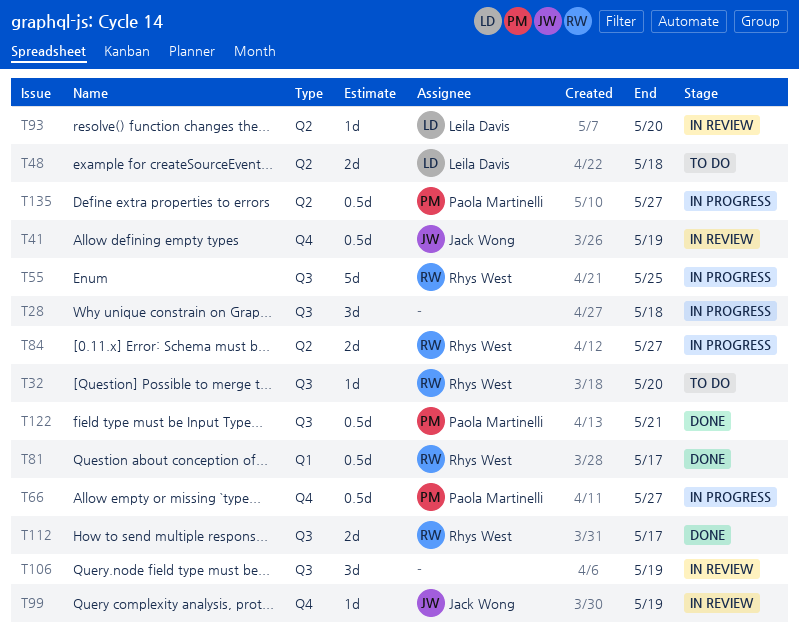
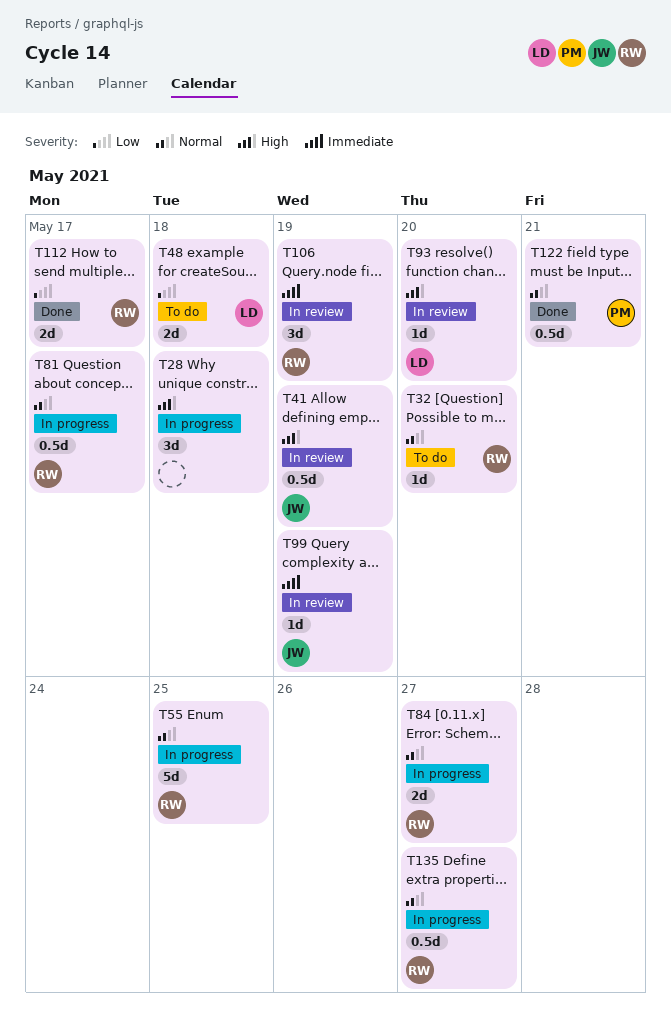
T66: present -> none
T81, status: Done -> In progress
T106, owner: none -> Rhys West
T135, owner: Paola Martinelli -> Rhys West

